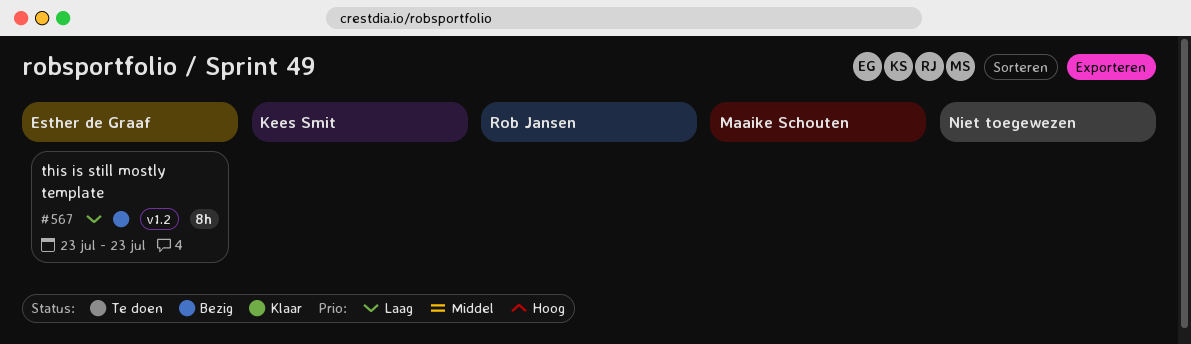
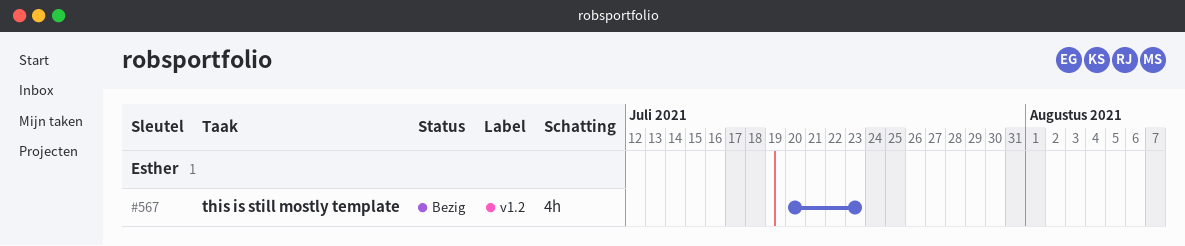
#567, estimate: 8h -> 4h
#567, start: Jul 23 -> Jul 20

